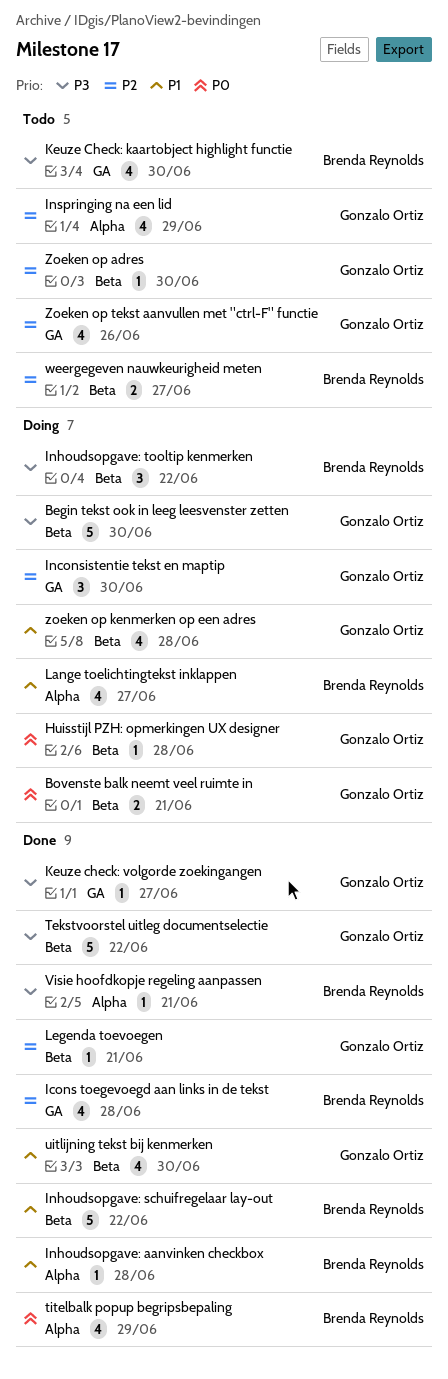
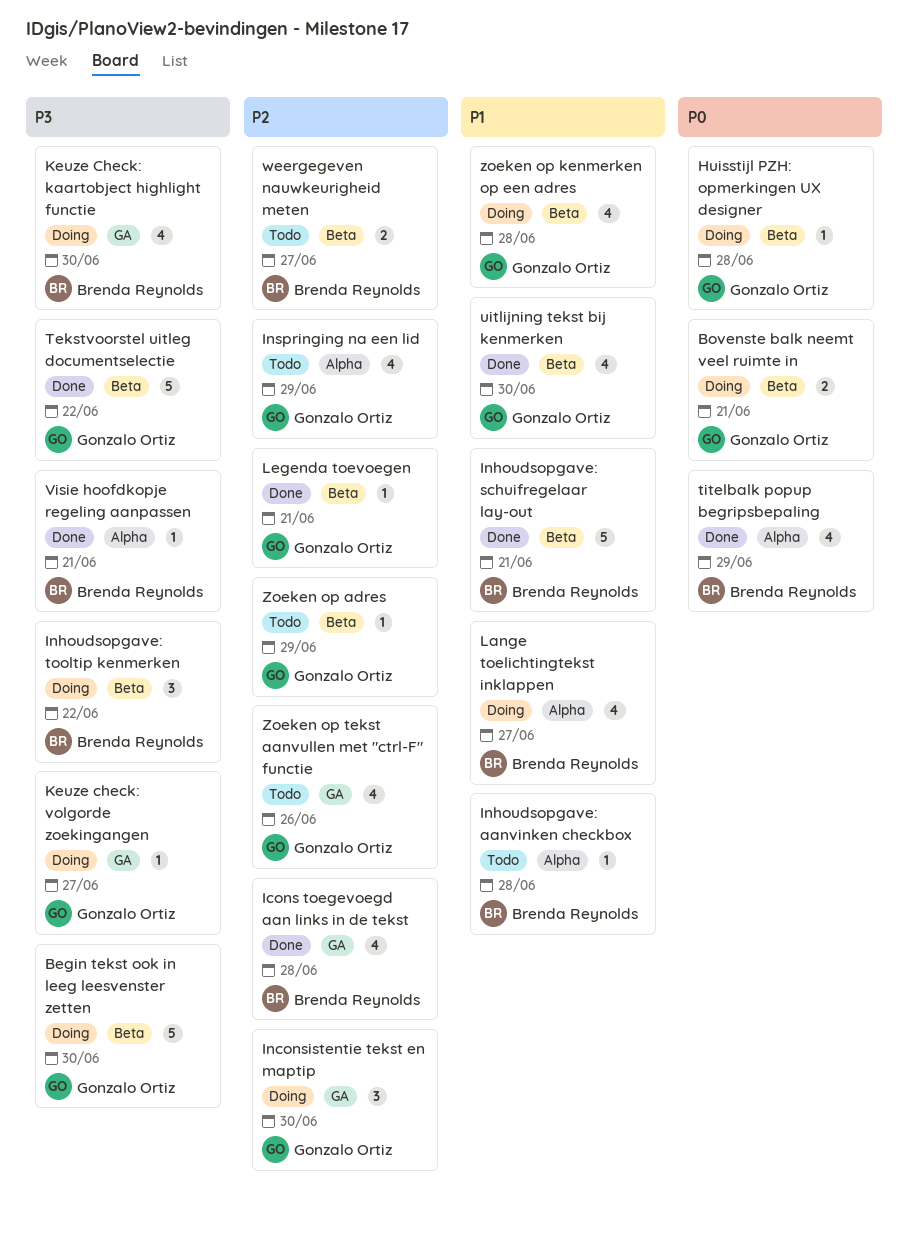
Inhoudsopgave: aanvinken checkbox, status: Done -> Todo
Inhoudsopgave: schuifregelaar lay-out, due: Jun 22 -> Jun 21
Keuze Check: kaartobject highlight functie, status: Todo -> Doing
Keuze check: volgorde zoekingangen, status: Done -> Doing
Zoeken op adres, due: Jun 30 -> Jun 29

